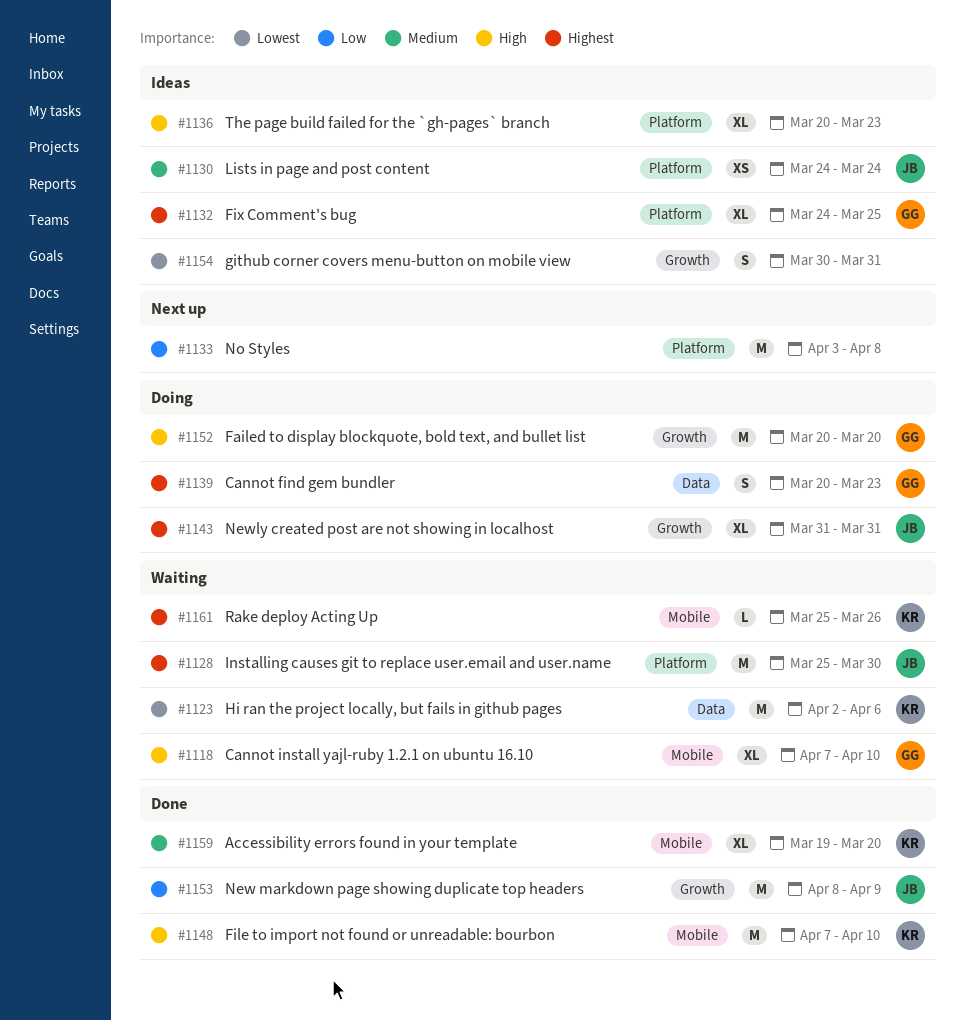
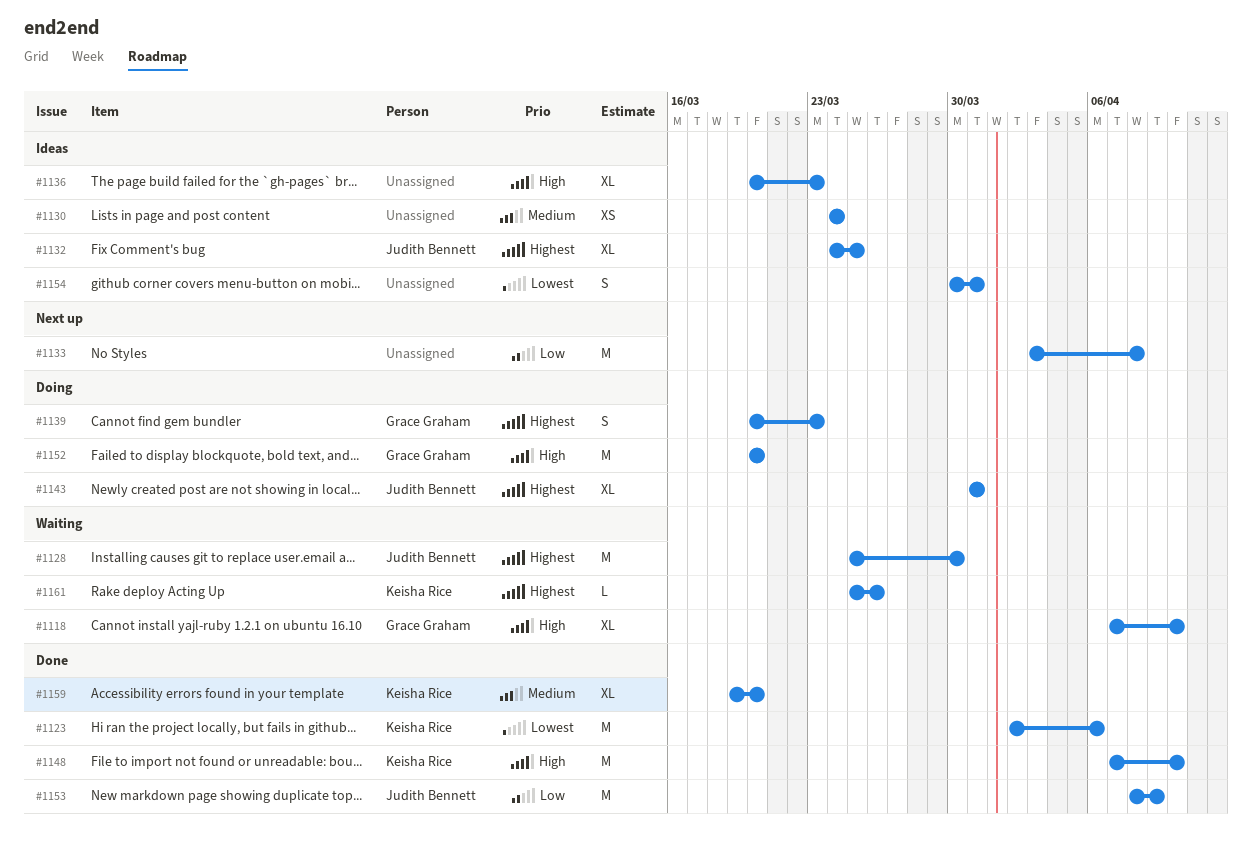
#1123, status: Waiting -> Done
#1130, owner: Judith Bennett -> none
#1132, owner: Grace Graham -> Judith Bennett

